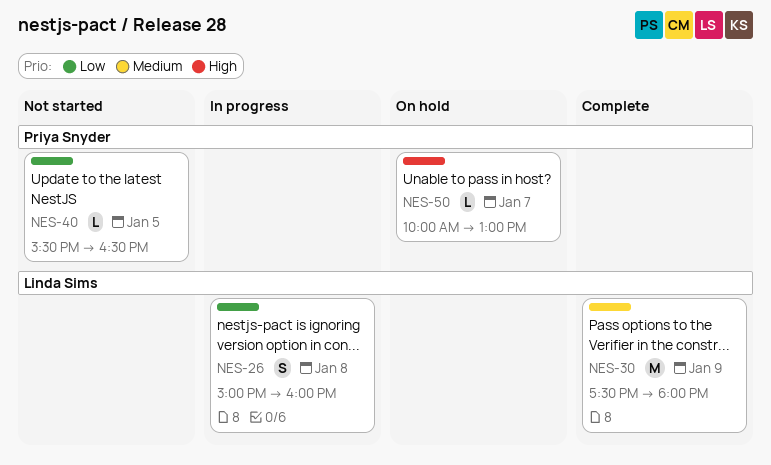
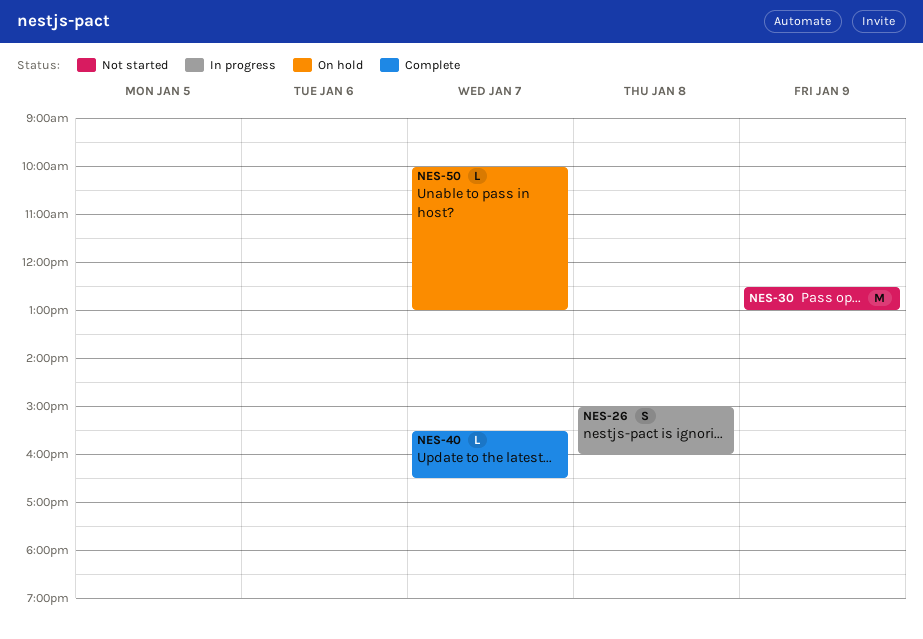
NES-30, status: Complete -> Not started
NES-30, begins: 17:30 -> 12:30
NES-30, ends: 18:00 -> 13:00
NES-40, status: Not started -> Complete
NES-40, day: Jan 5 -> Jan 7

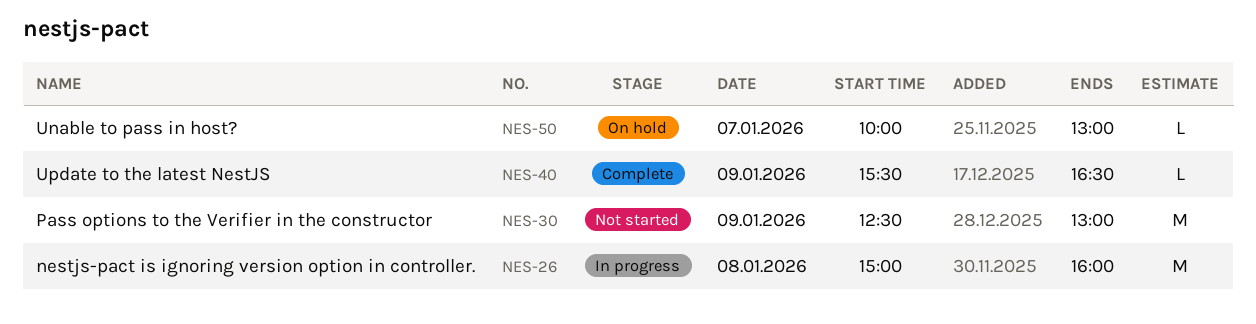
NES-26, estimate: S -> M
NES-40, day: Jan 7 -> Jan 9

